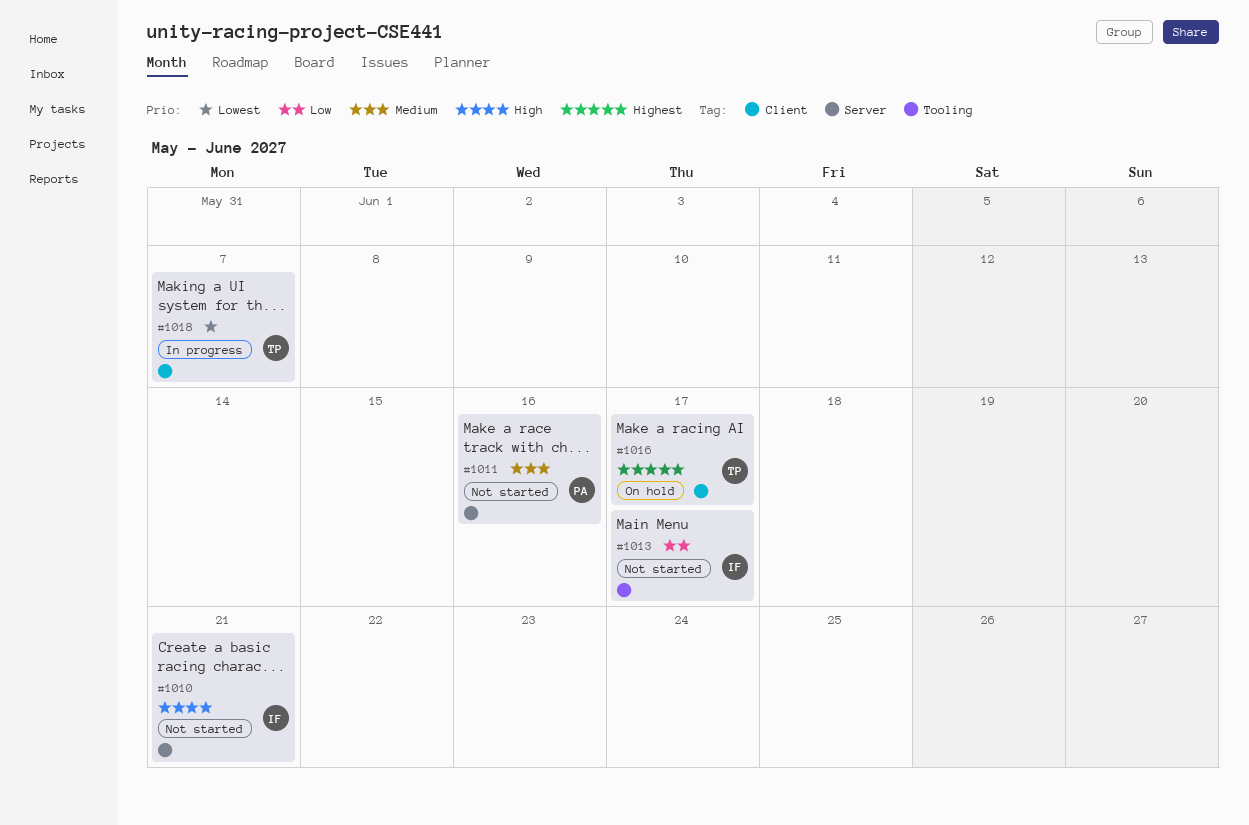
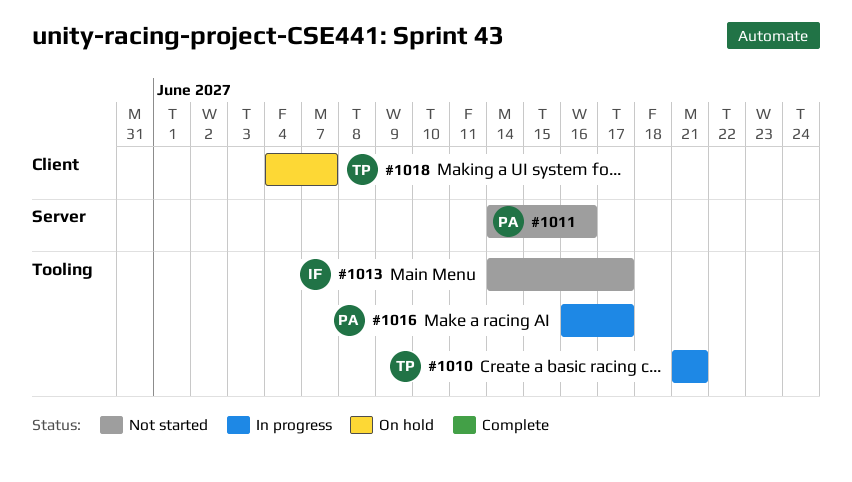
#1010, status: Not started -> In progress
#1010, owner: IF -> TP
#1010, label: Server -> Tooling
#1016, status: On hold -> In progress
#1016, owner: TP -> PA
#1016, label: Client -> Tooling
#1018, status: In progress -> On hold

